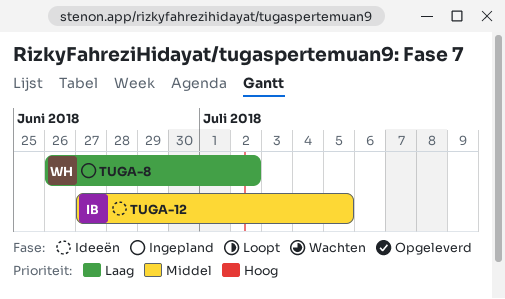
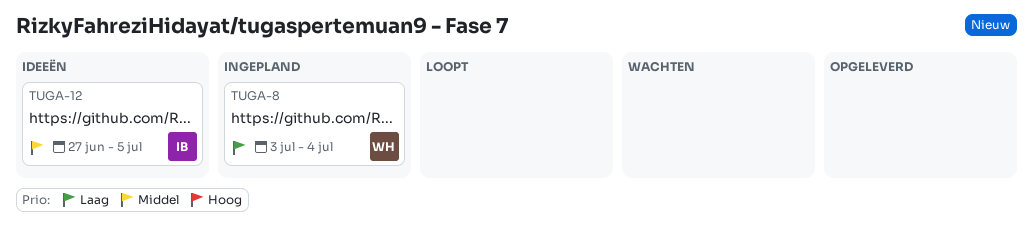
TUGA-8, start: Jun 26 -> Jul 3
TUGA-8, due: Jul 2 -> Jul 4

